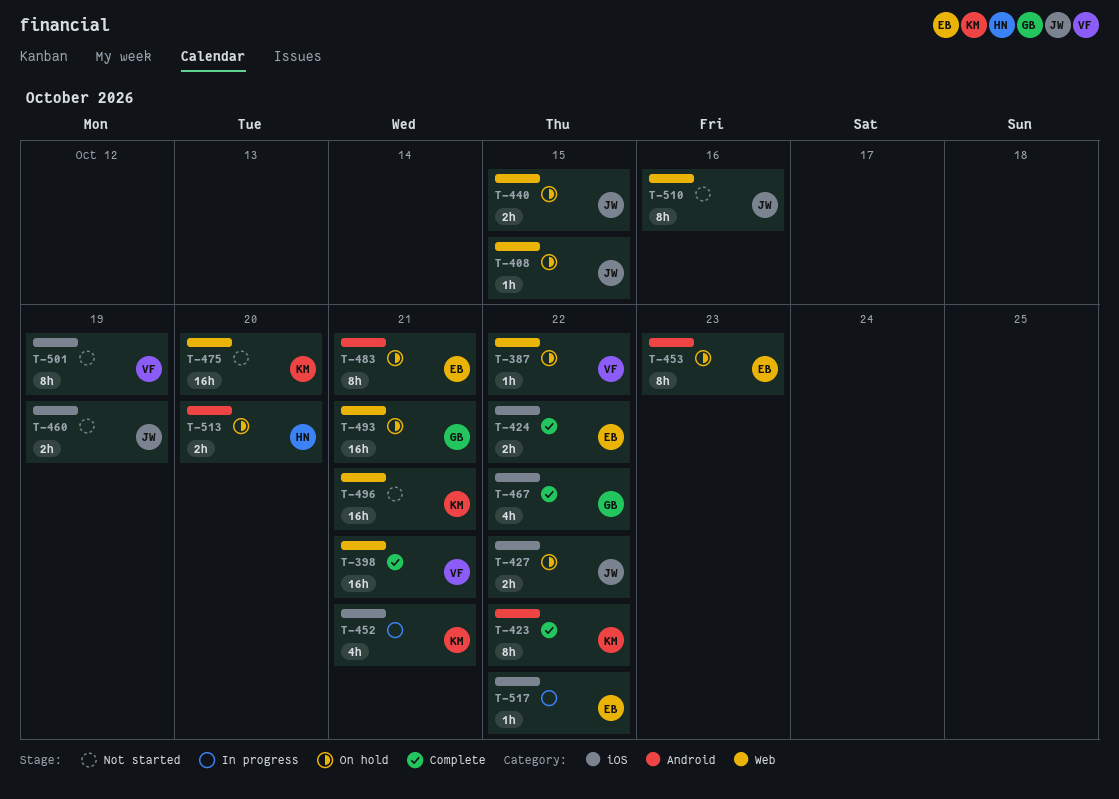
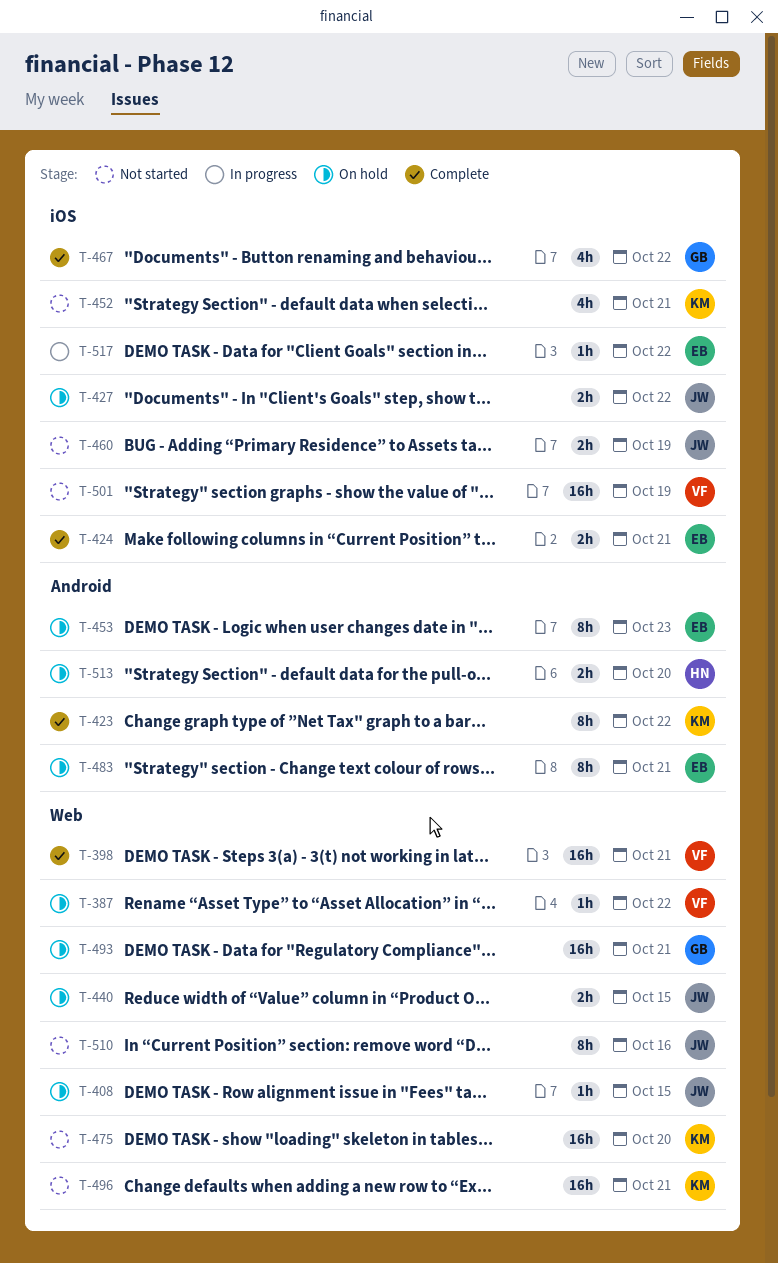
T-424, due: Oct 22 -> Oct 21
T-452, status: In progress -> Not started
T-501, estimate: 8h -> 16h

